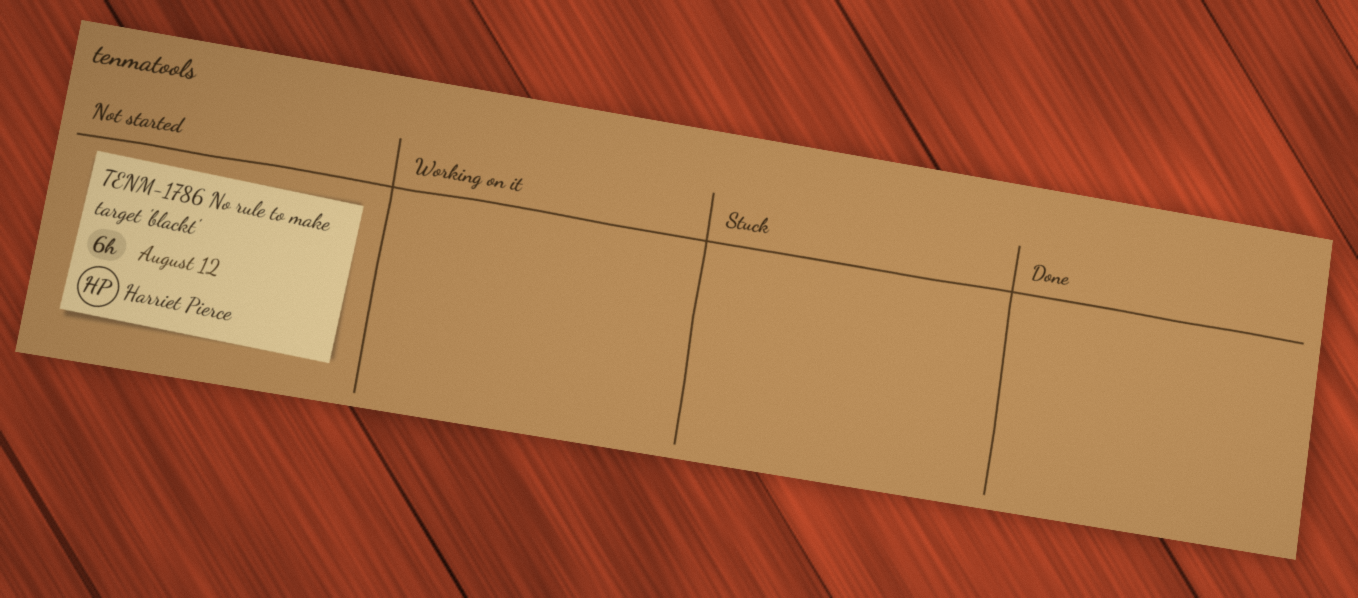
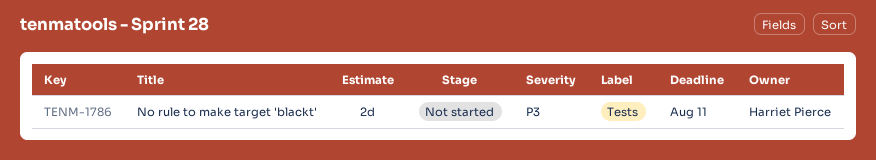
TENM-1786, estimate: 6h -> 2d
TENM-1786, due: Aug 12 -> Aug 11

